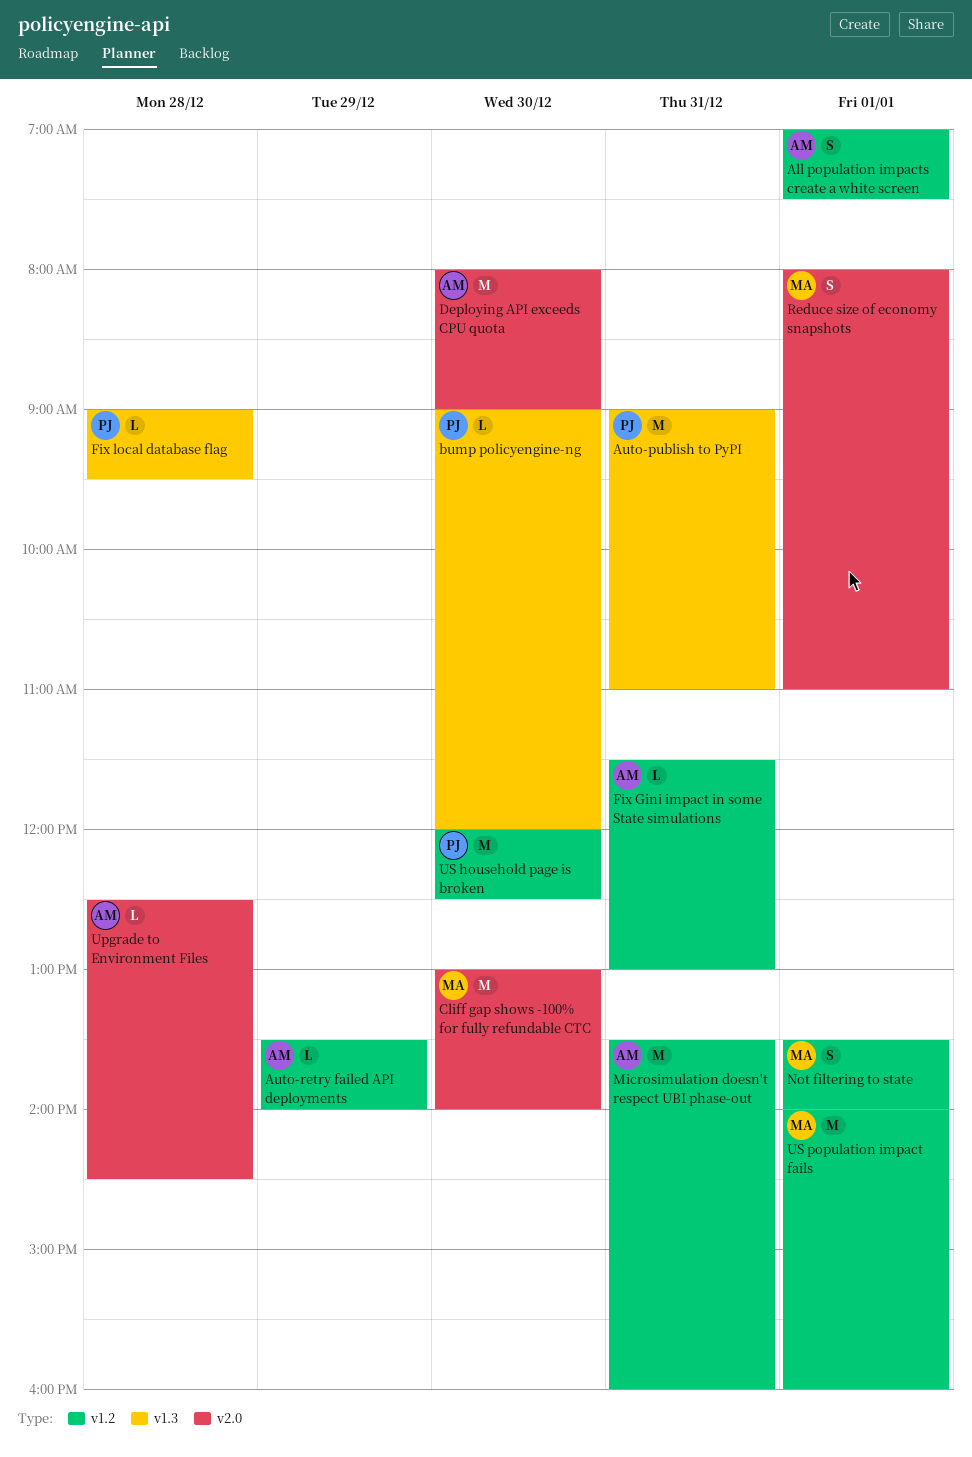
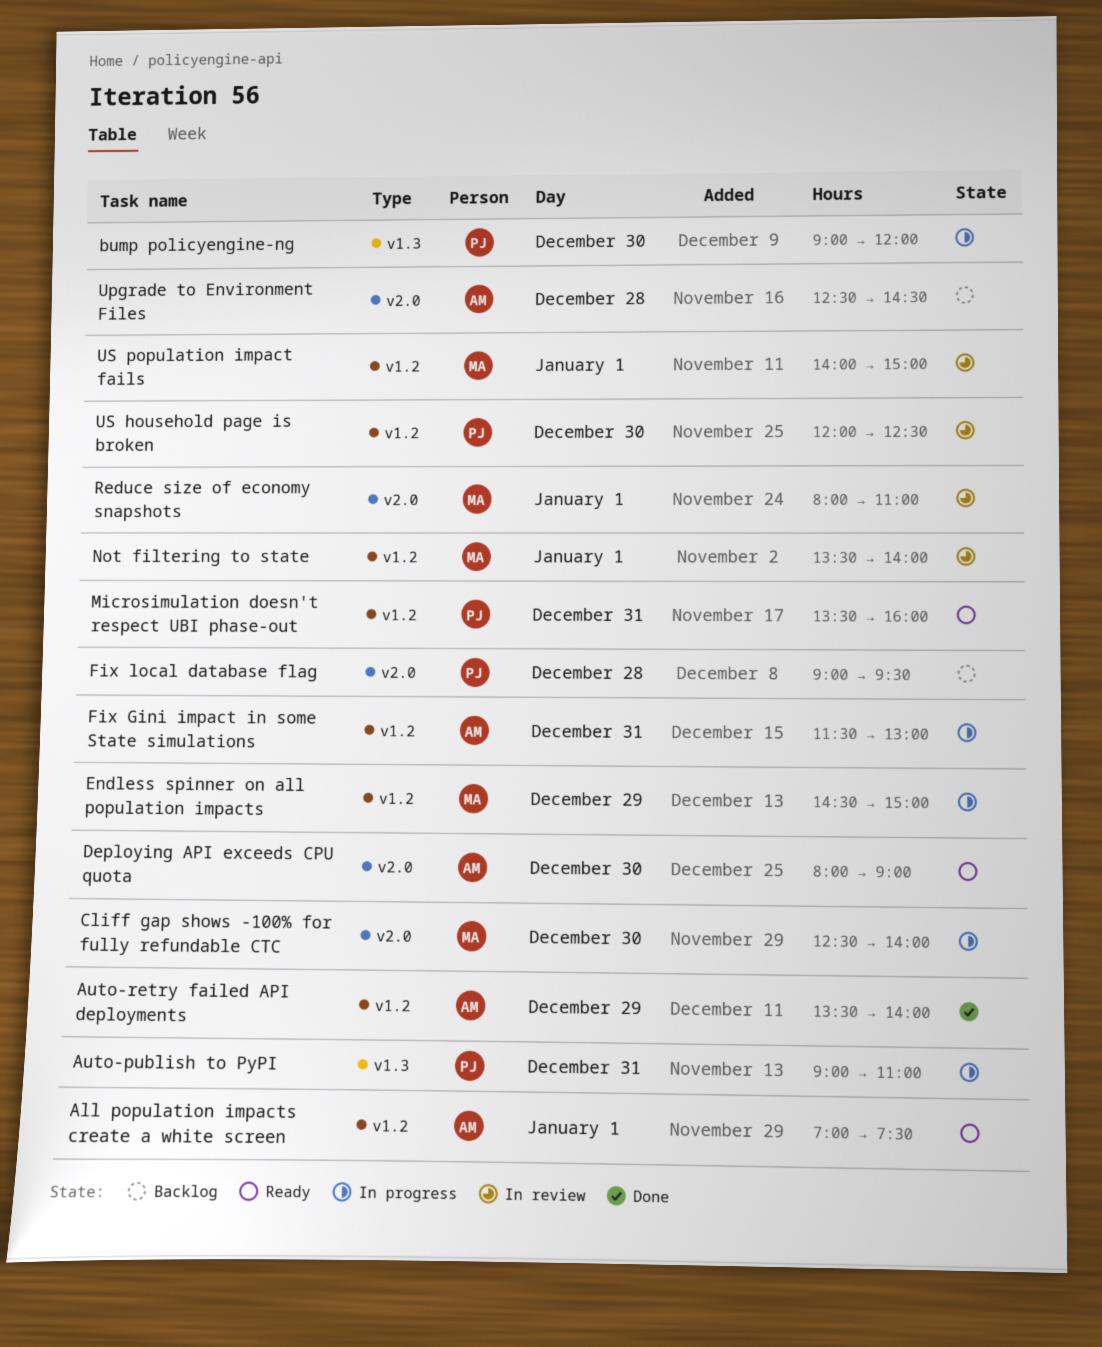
Cliff gap shows -100% for fully refundable CTC, begins: 13:00 -> 12:30
Endless spinner on all population impacts: none -> present
Fix local database flag, label: v1.3 -> v2.0
Microsimulation doesn't respect UBI phase-out, owner: AM -> PJ
US population impact fails, ends: 16:00 -> 15:00

